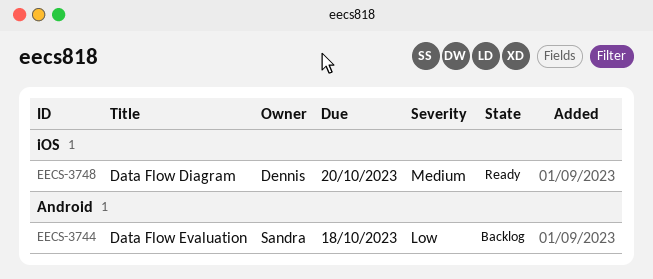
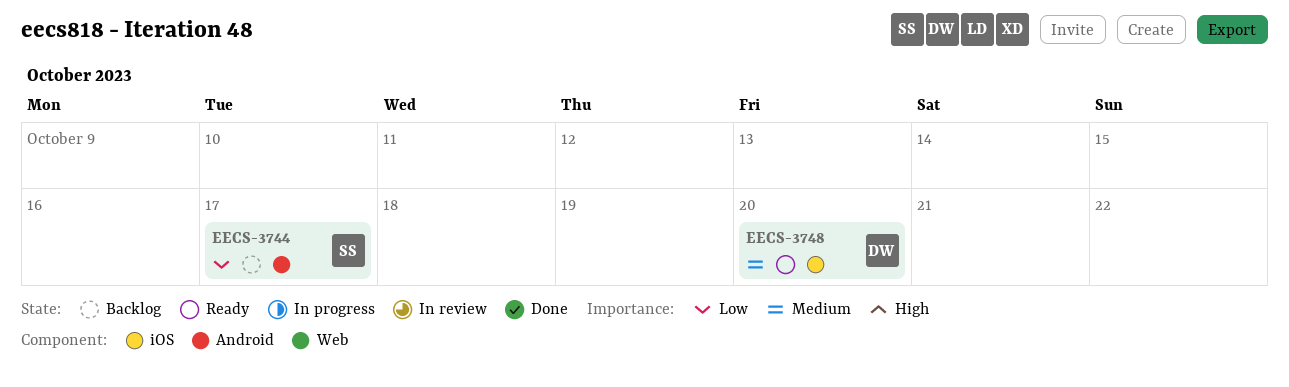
EECS-3744, due: Oct 18 -> Oct 17

